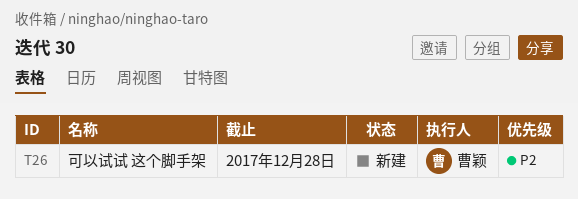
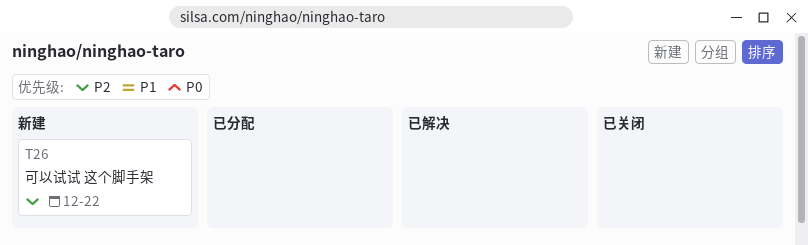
T26, due: Dec 28 -> Dec 22

